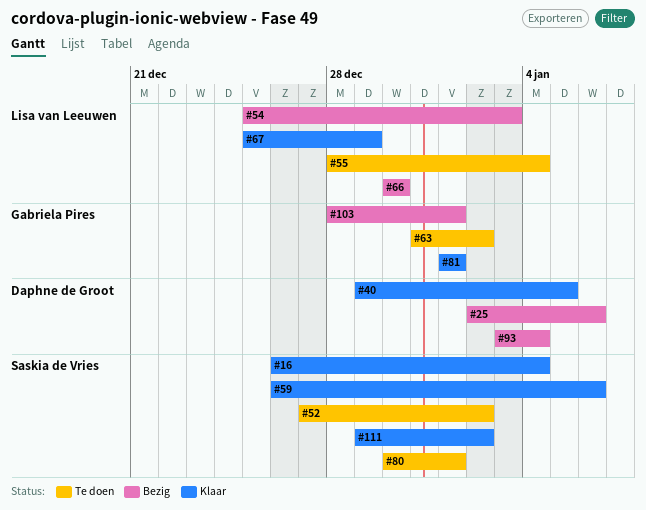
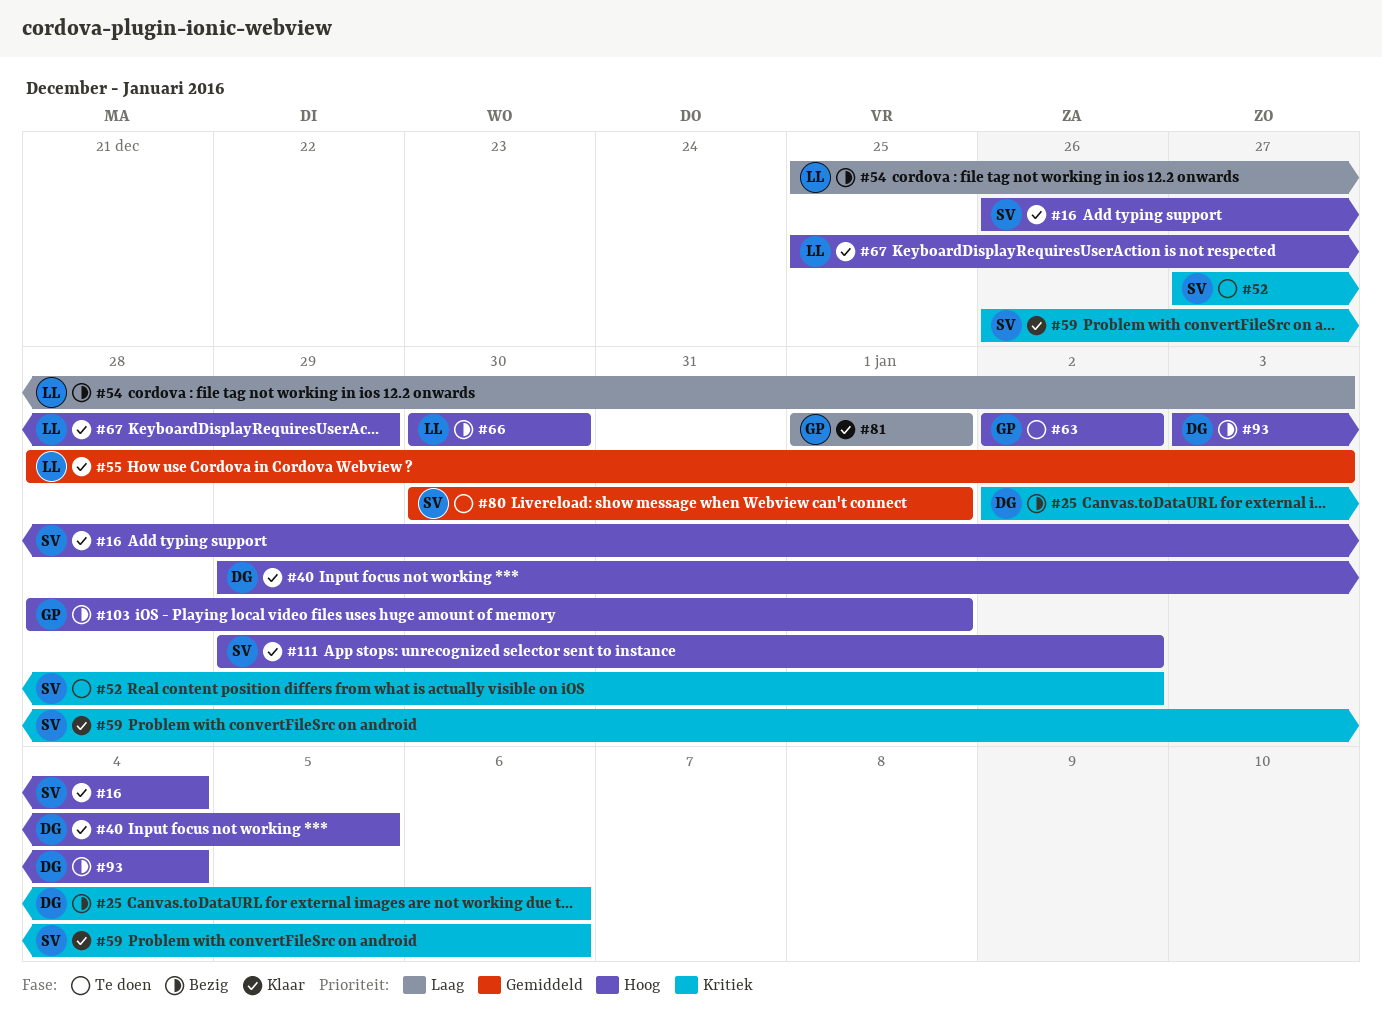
#55, status: Te doen -> Klaar
#55, due: Jan 4 -> Jan 3
#63, start: Dec 31 -> Jan 2

